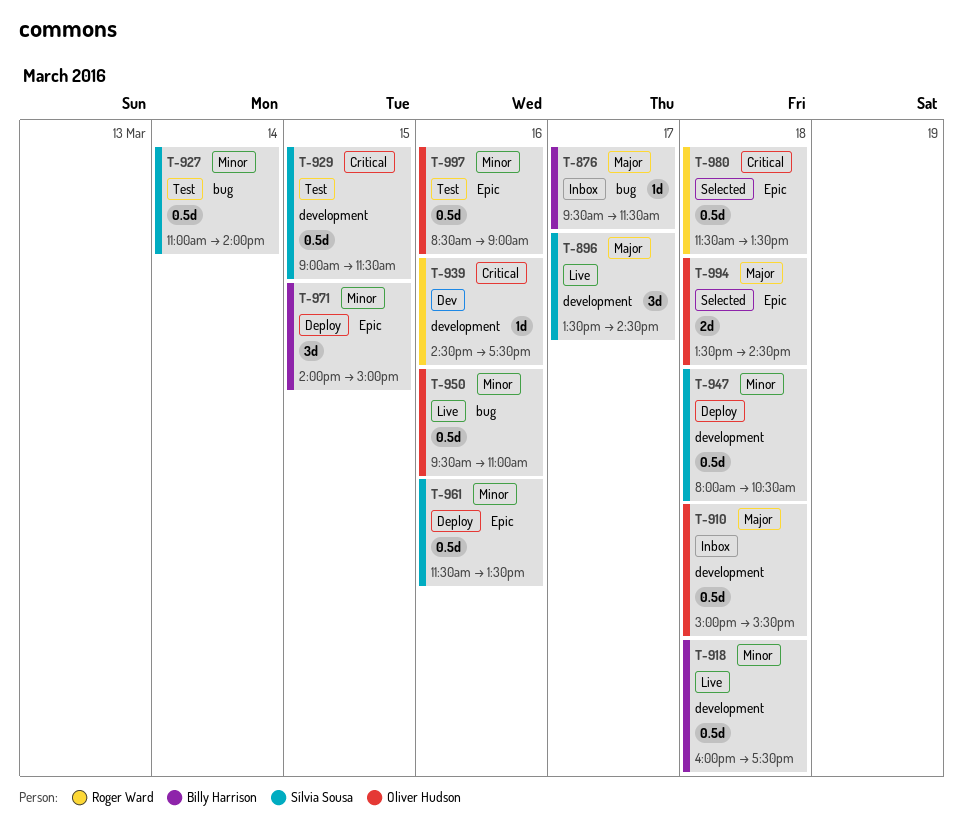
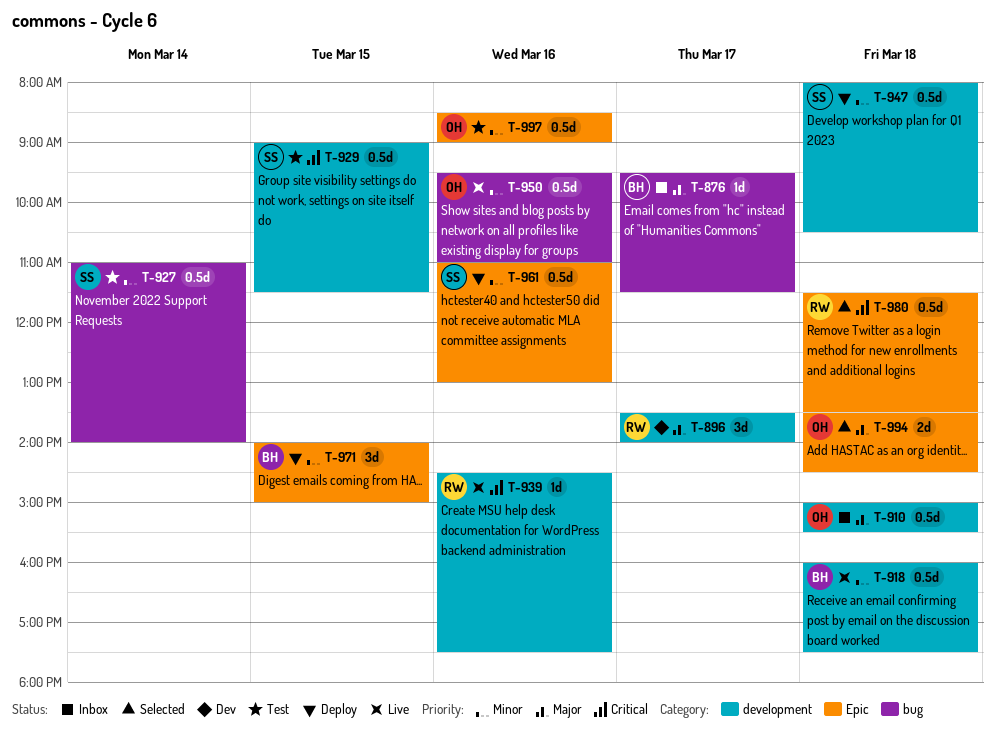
T-896, status: Live -> Dev
T-896, owner: Sílvia Sousa -> Roger Ward
T-896, ends: 14:30 -> 14:00
T-939, status: Dev -> Live
T-961, begins: 11:30 -> 11:00
T-961, ends: 13:30 -> 13:00

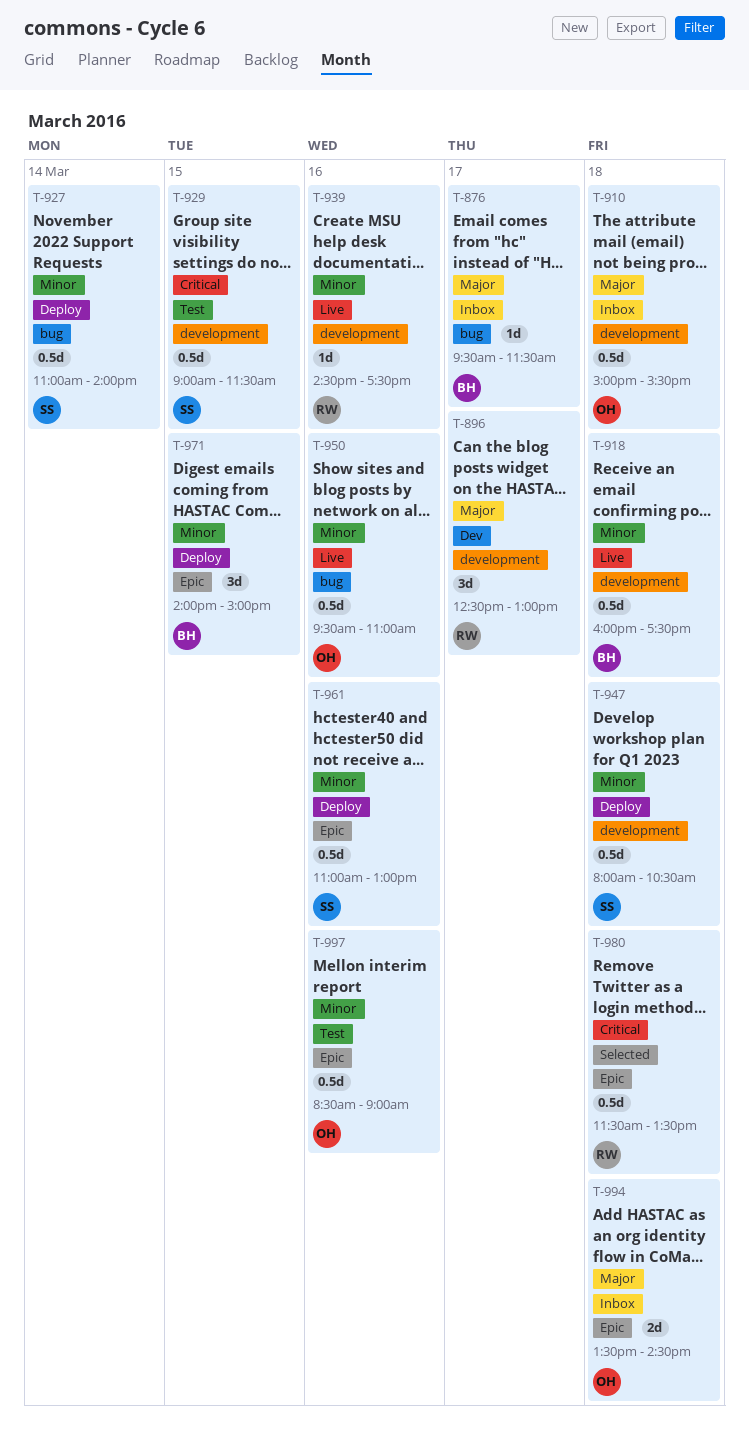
T-896, begins: 13:30 -> 12:30
T-896, ends: 14:00 -> 13:00
T-927, status: Test -> Deploy
T-939, priority: Critical -> Minor
T-994, status: Selected -> Inbox

